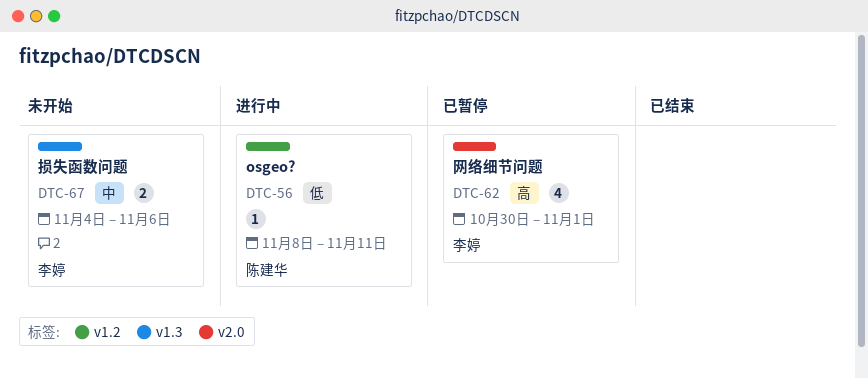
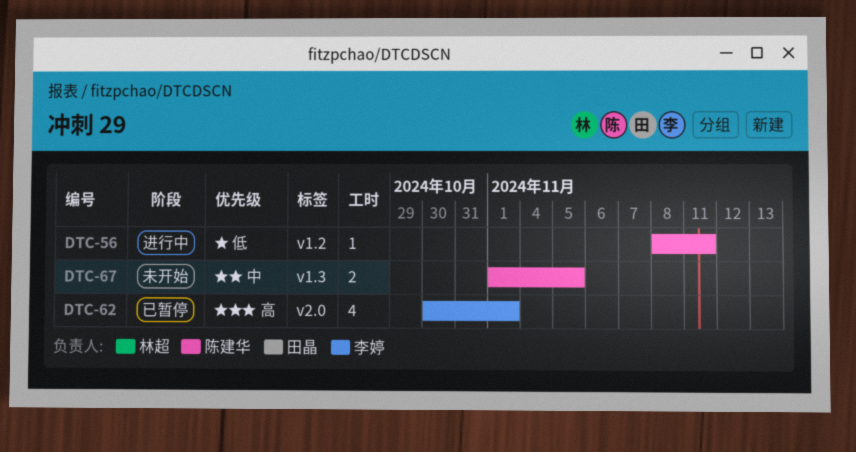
DTC-67, owner: 李婷 -> 陈建华
DTC-67, start: Nov 4 -> Nov 1
DTC-67, due: Nov 6 -> Nov 5

